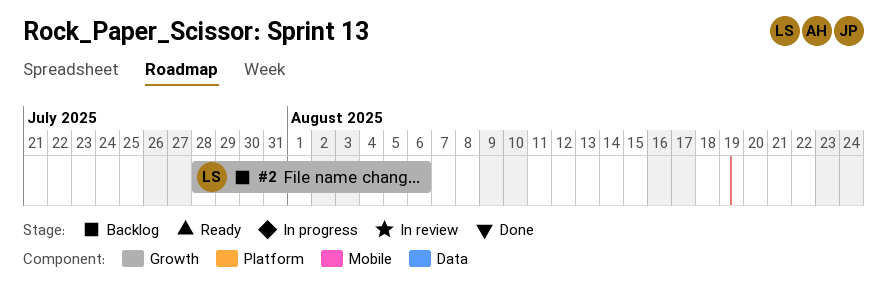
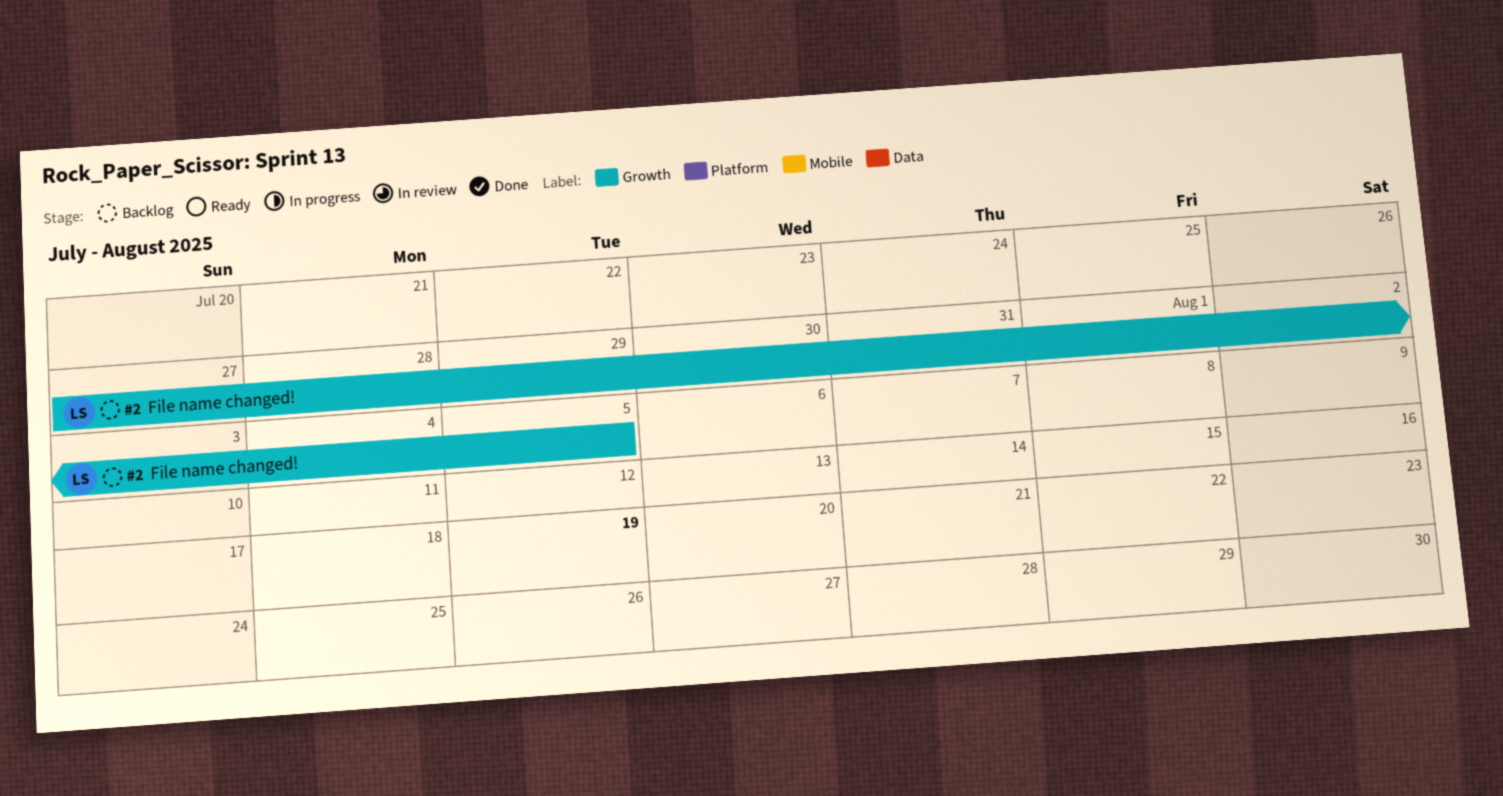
#2, start: Jul 28 -> Jul 27
#2, due: Aug 6 -> Aug 5

